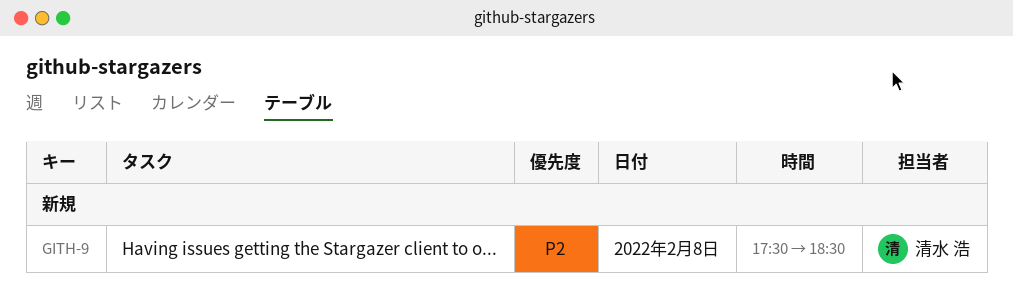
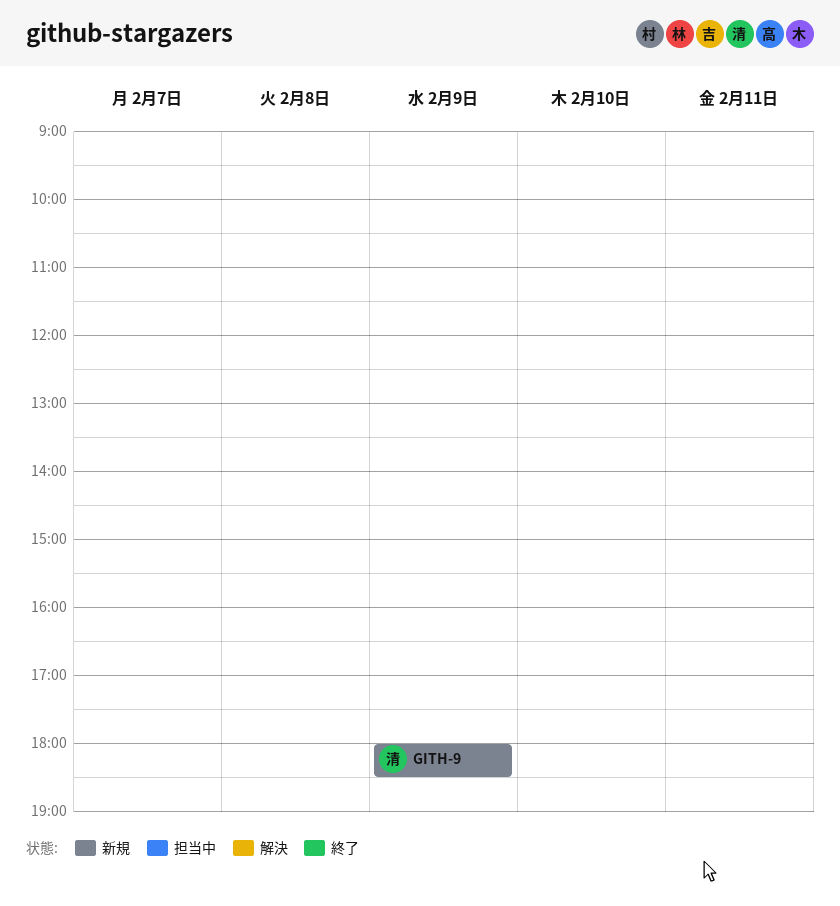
GITH-9, day: Feb 8 -> Feb 9
GITH-9, begins: 17:30 -> 18:00

